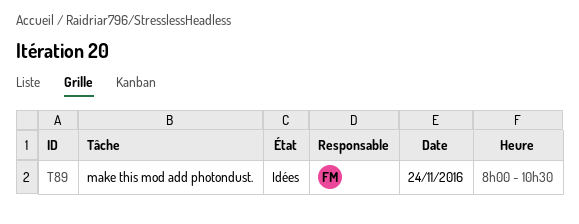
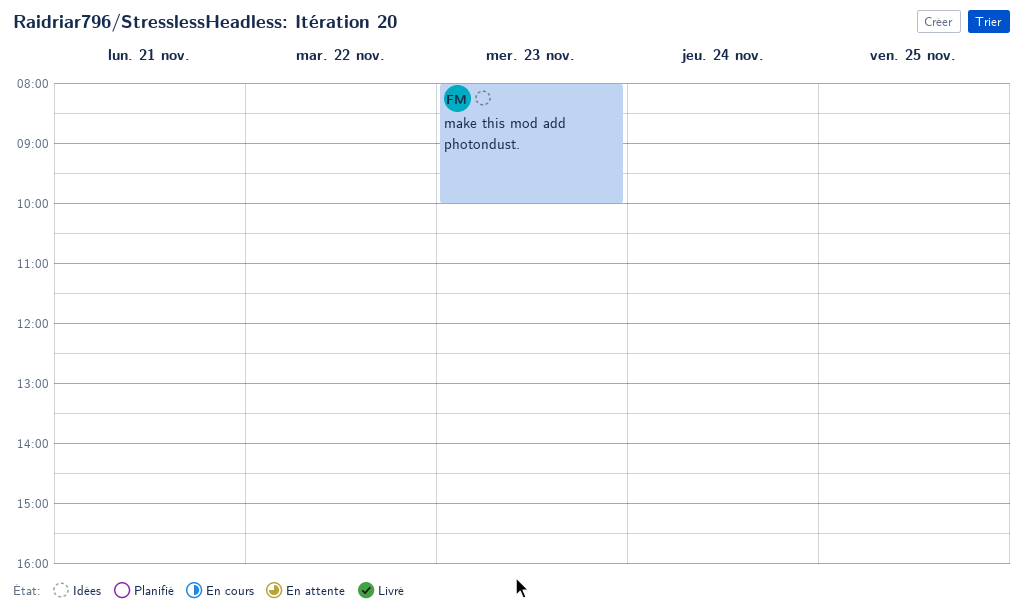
make this mod add photondust., day: Nov 24 -> Nov 23
make this mod add photondust., ends: 10:30 -> 10:00

